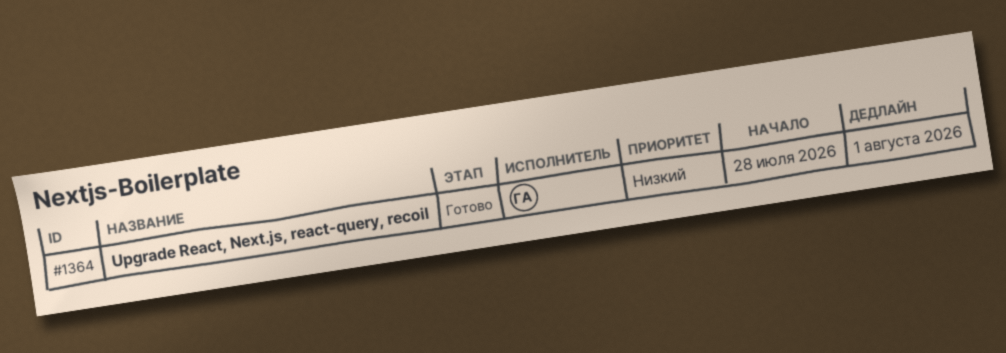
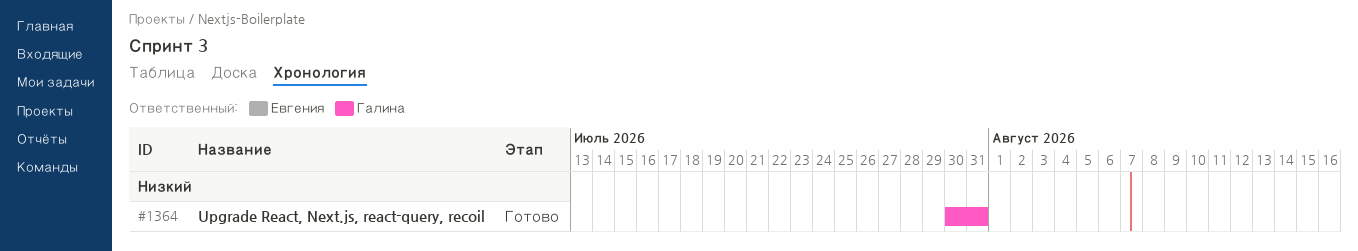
#1364, start: Jul 28 -> Jul 30
#1364, due: Aug 1 -> Jul 31

